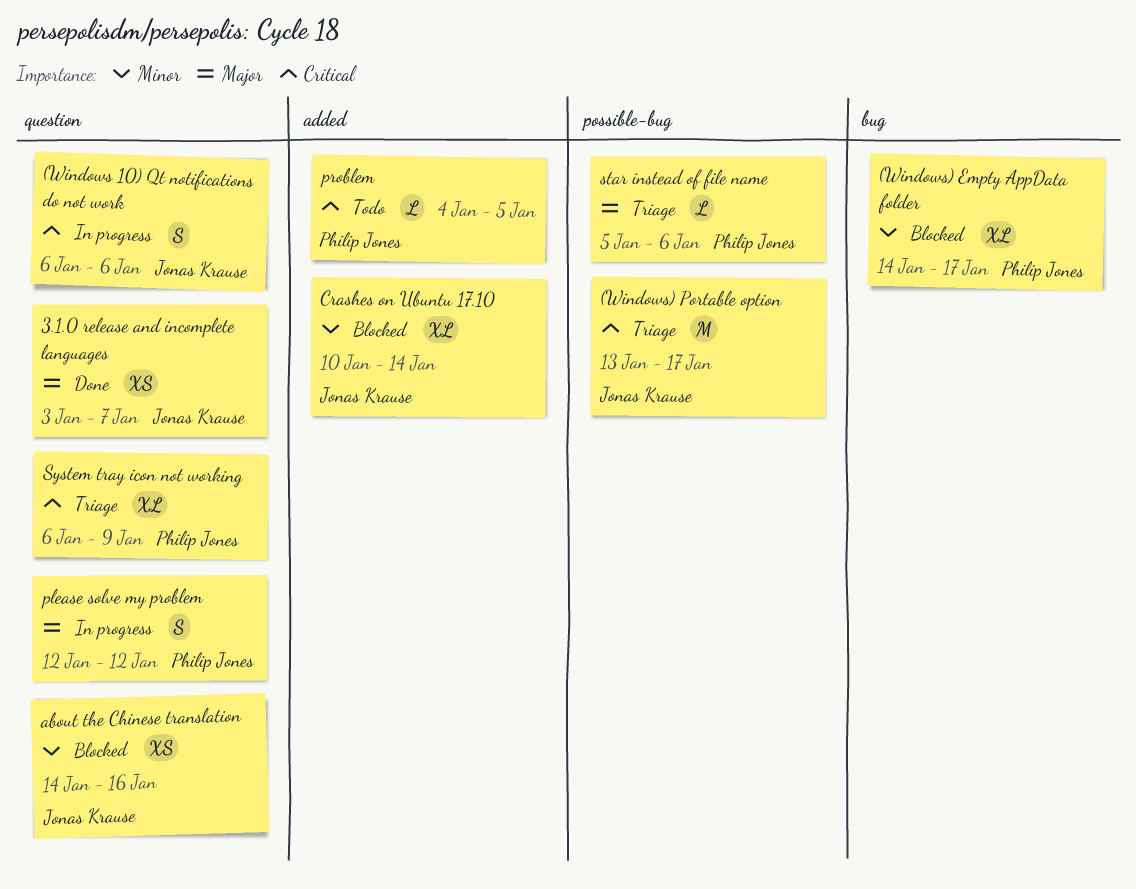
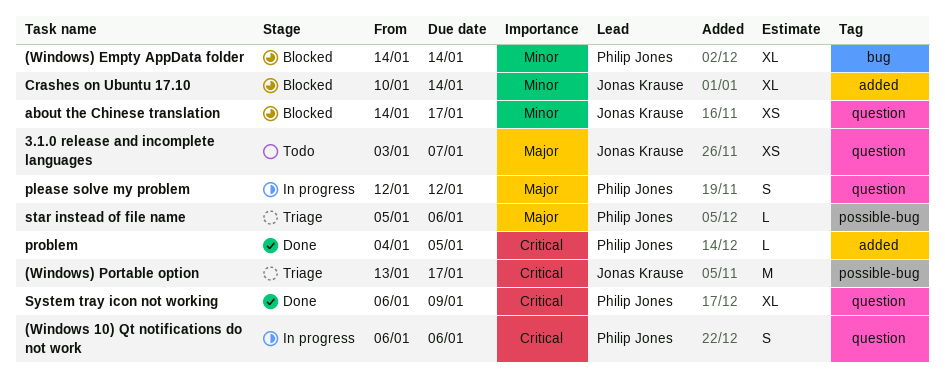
(Windows 10) Qt notifications do not work, owner: Jonas Krause -> Philip Jones
(Windows) Empty AppData folder, due: Jan 17 -> Jan 14
3.1.0 release and incomplete languages, status: Done -> Todo
about the Chinese translation, due: Jan 16 -> Jan 17
problem, status: Todo -> Done
System tray icon not working, status: Triage -> Done

